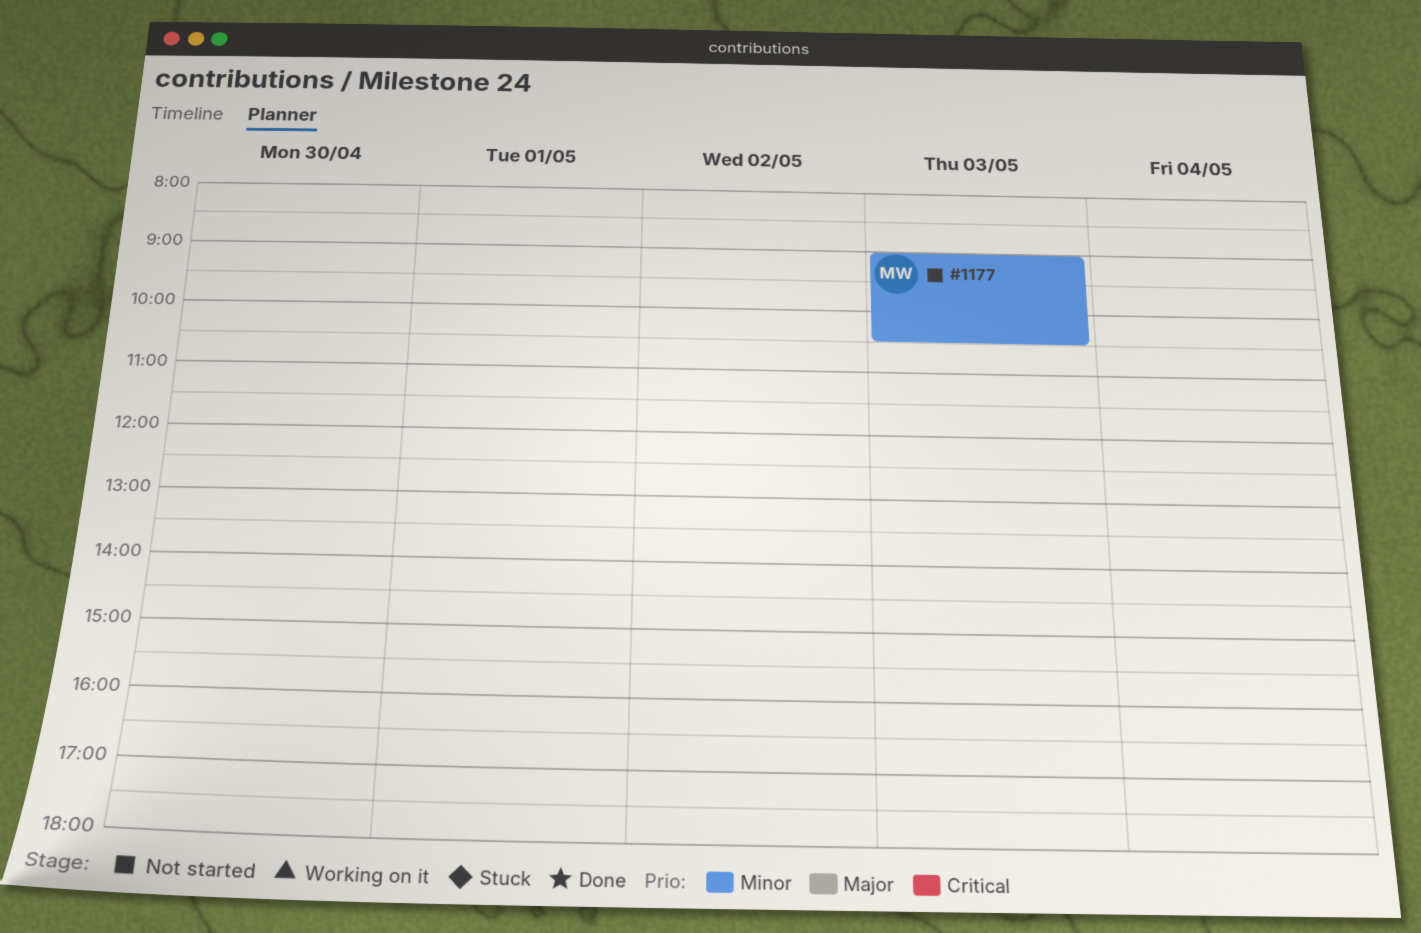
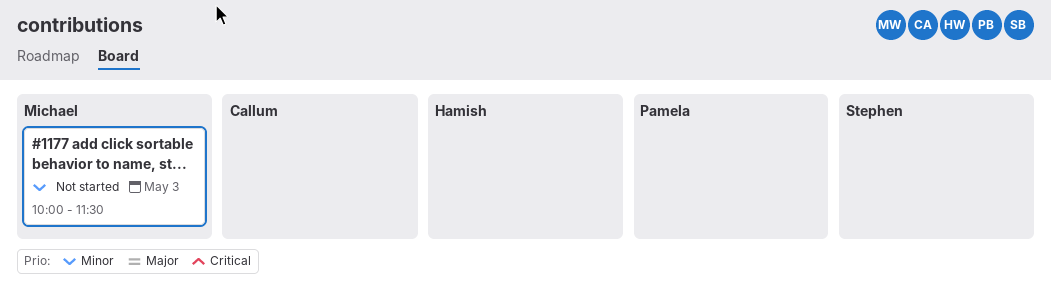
#1177, begins: 09:00 -> 10:00
#1177, ends: 10:30 -> 11:30

